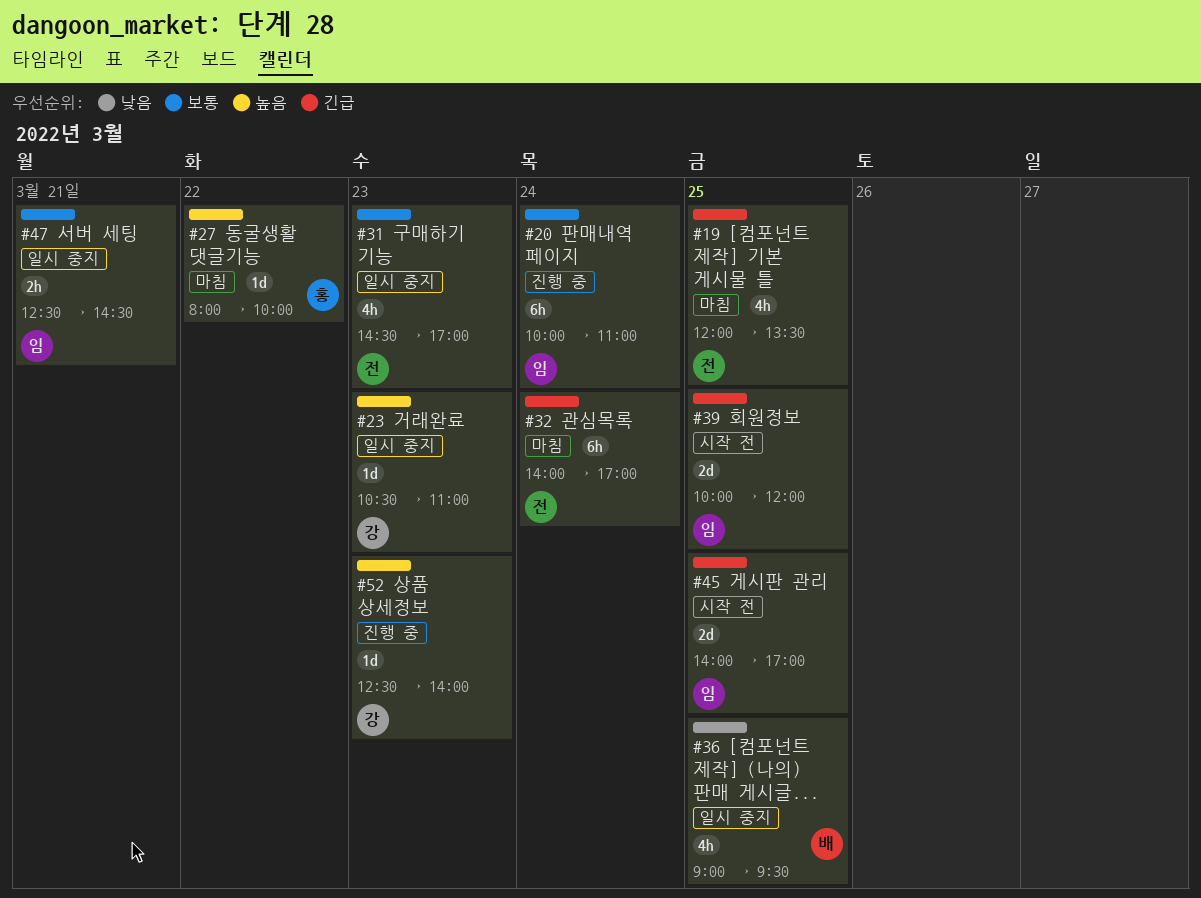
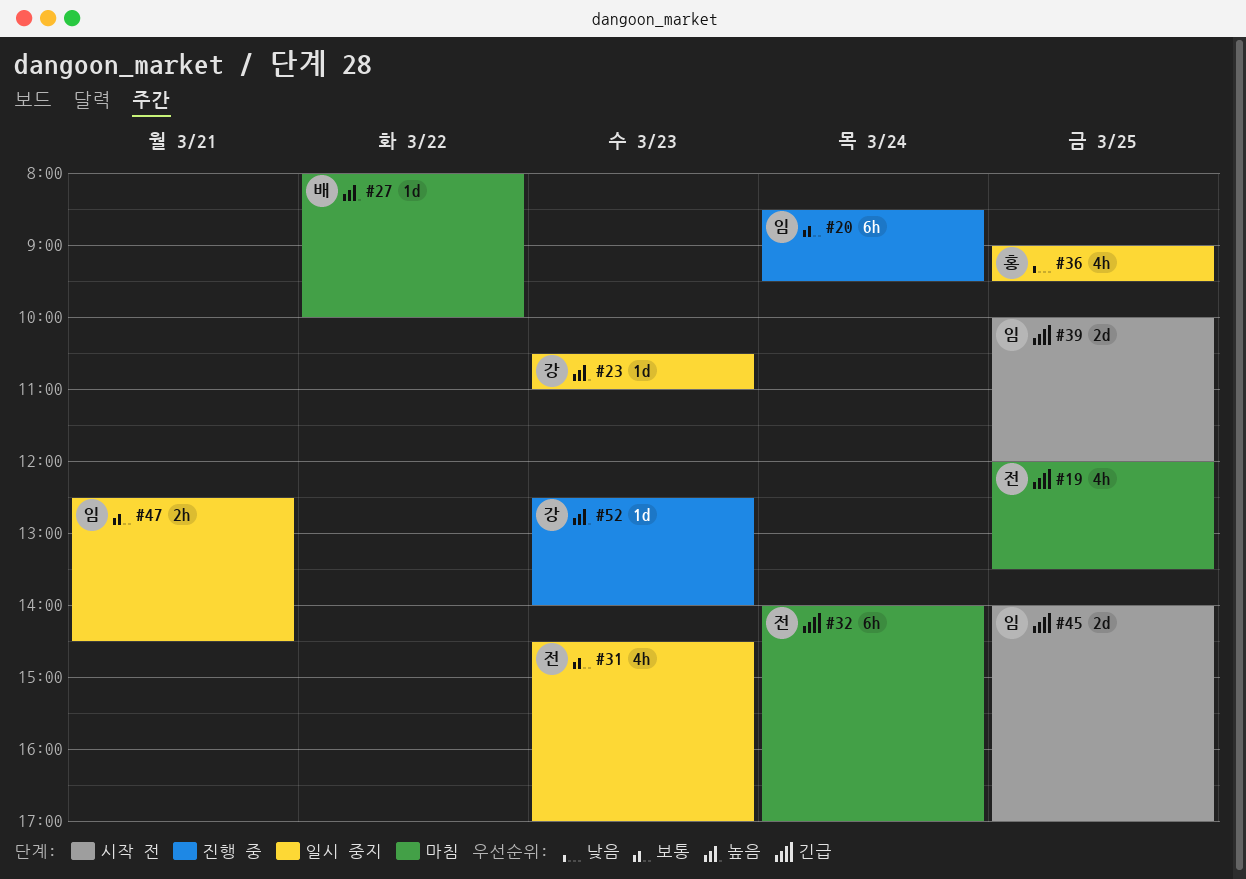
#20, begins: 10:00 -> 08:30
#20, ends: 11:00 -> 09:30
#27, owner: 홍 -> 배
#36, owner: 배 -> 홍

